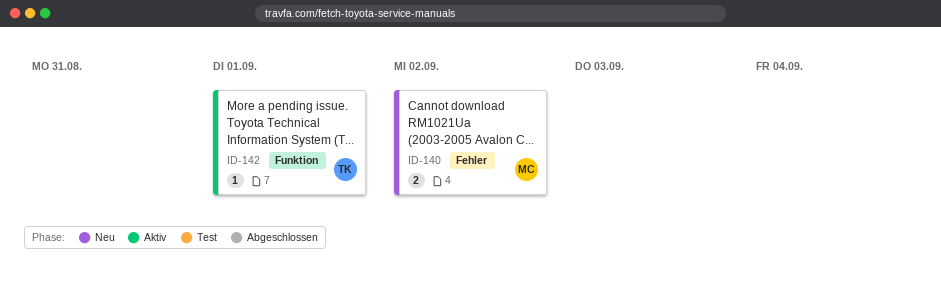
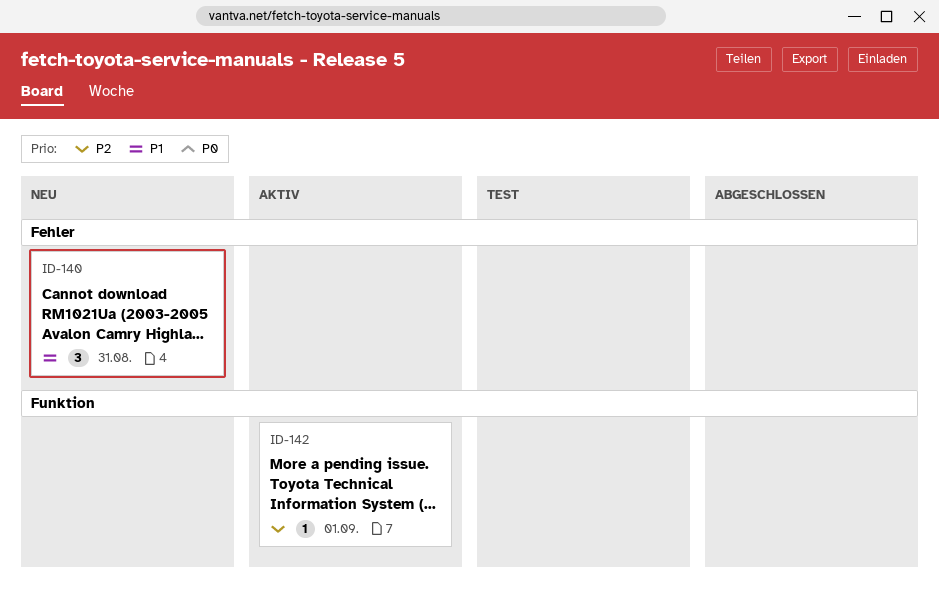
ID-140, estimate: 2 -> 3
ID-140, due: Sep 2 -> Aug 31

